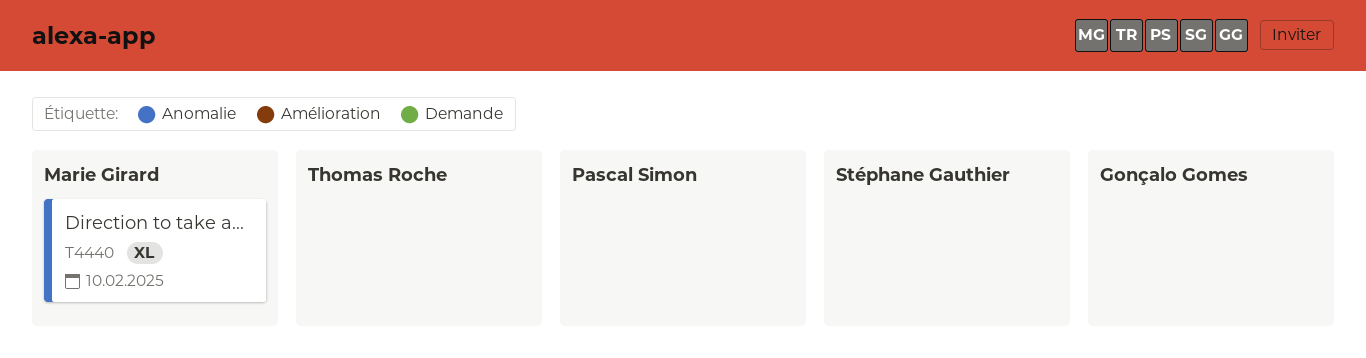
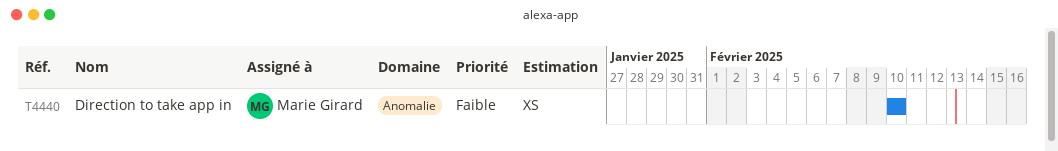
T4440, estimate: XL -> XS

